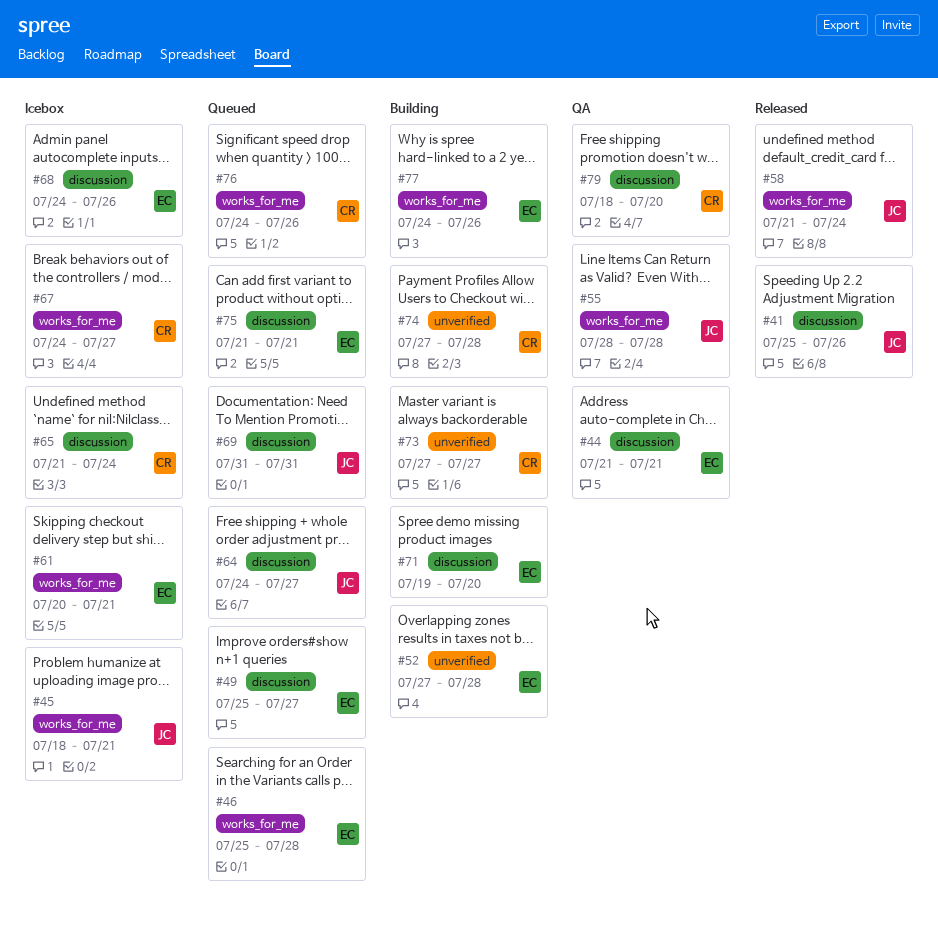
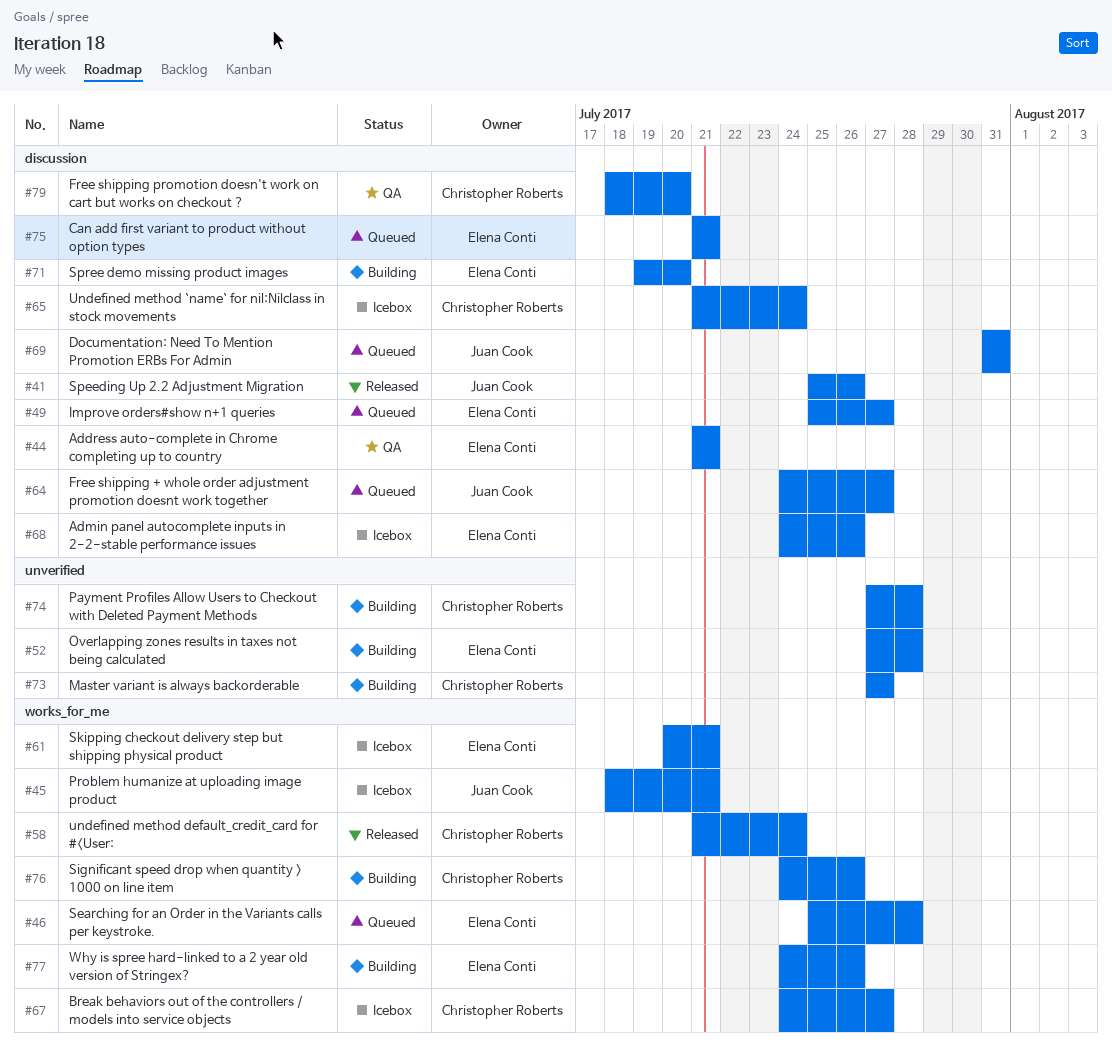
#55: present -> none
#58, owner: Juan Cook -> Christopher Roberts
#76, status: Queued -> Building

